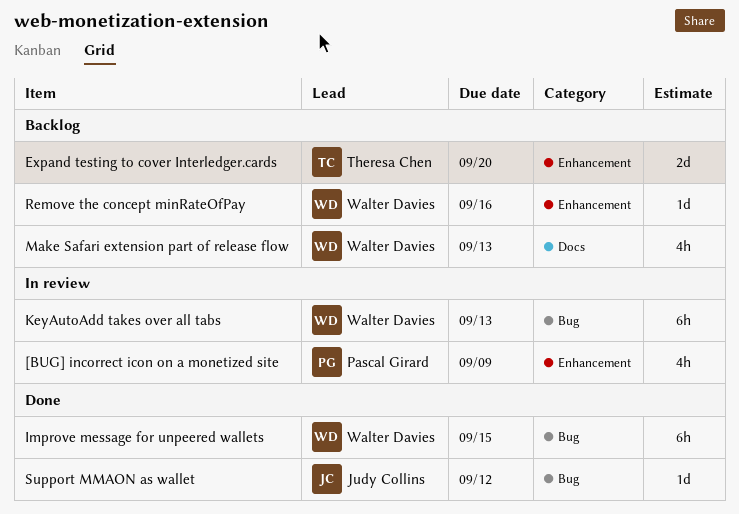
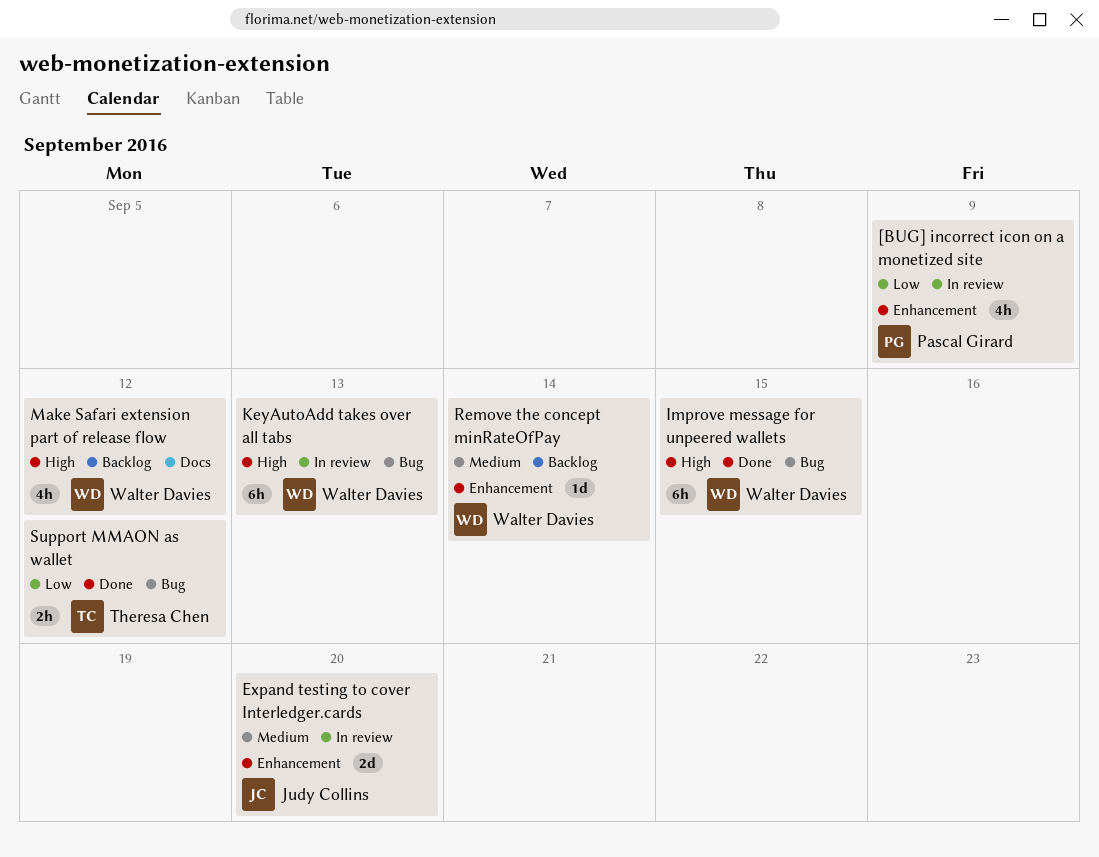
Expand testing to cover Interledger.cards, status: Backlog -> In review
Expand testing to cover Interledger.cards, owner: Theresa Chen -> Judy Collins
Make Safari extension part of release flow, due: Sep 13 -> Sep 12
Remove the concept minRateOfPay, due: Sep 16 -> Sep 14
Support MMAON as wallet, owner: Judy Collins -> Theresa Chen
Support MMAON as wallet, estimate: 1d -> 2h

